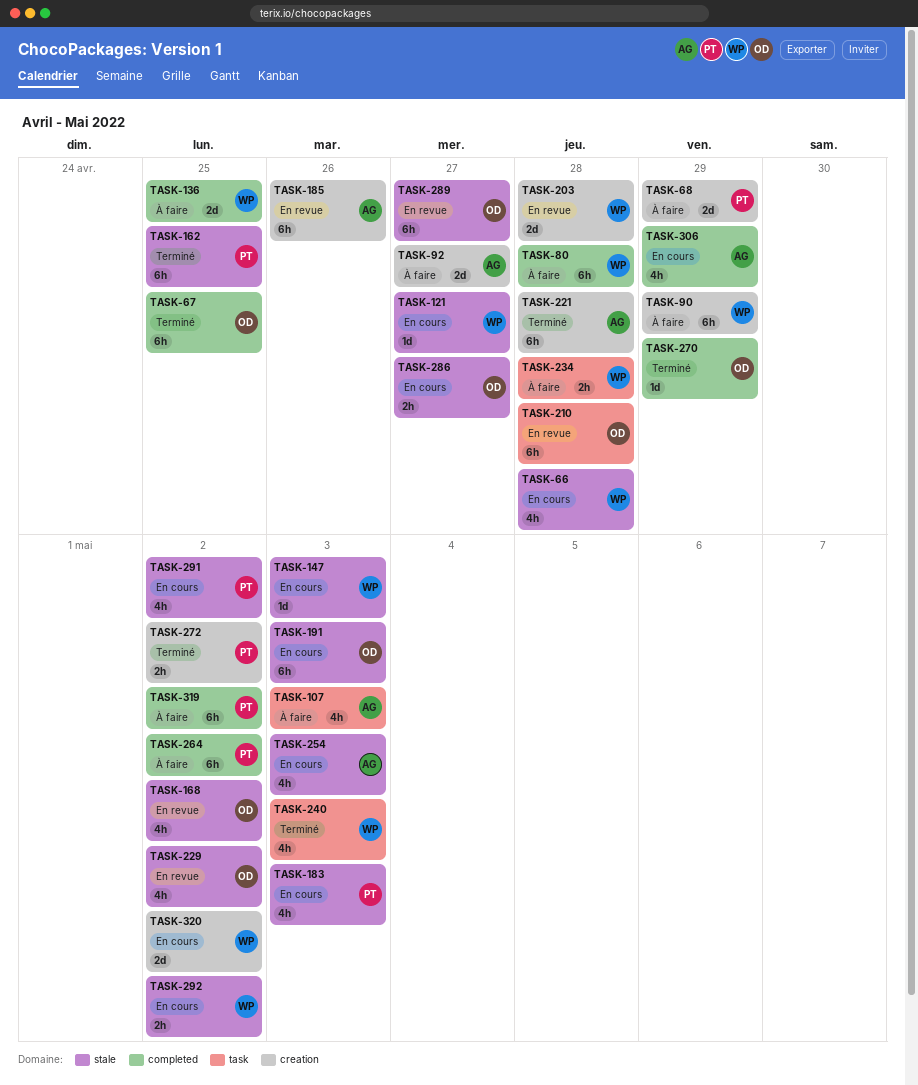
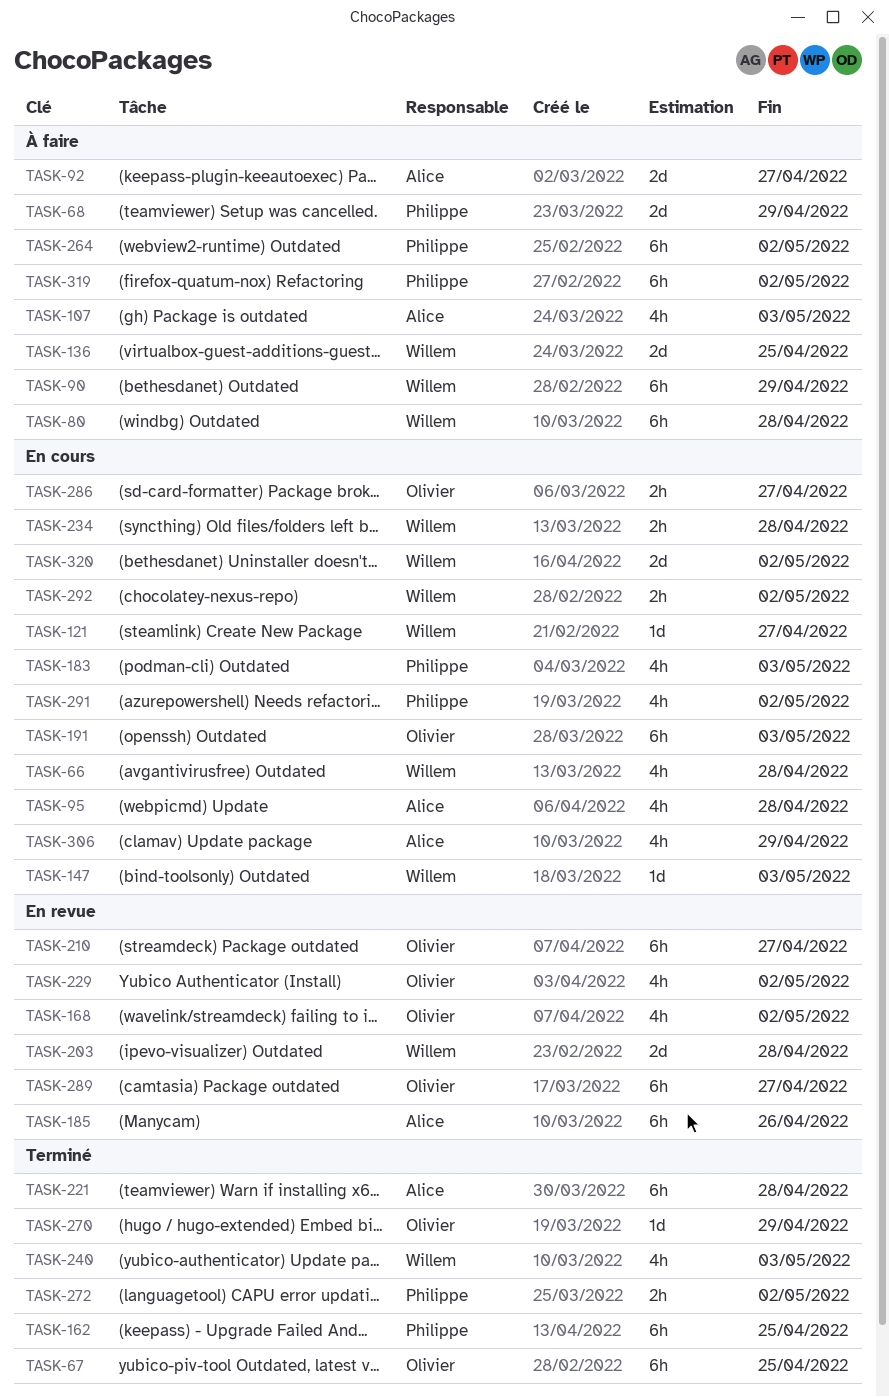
TASK-95: none -> present
TASK-210, due: Apr 28 -> Apr 27
TASK-234, status: À faire -> En cours
TASK-254: present -> none

